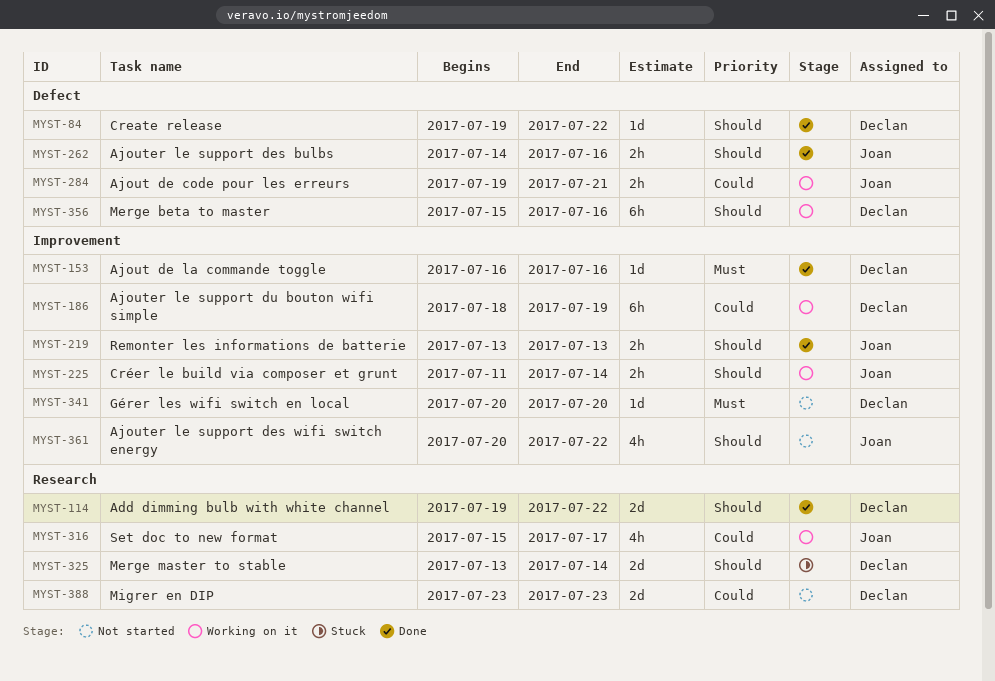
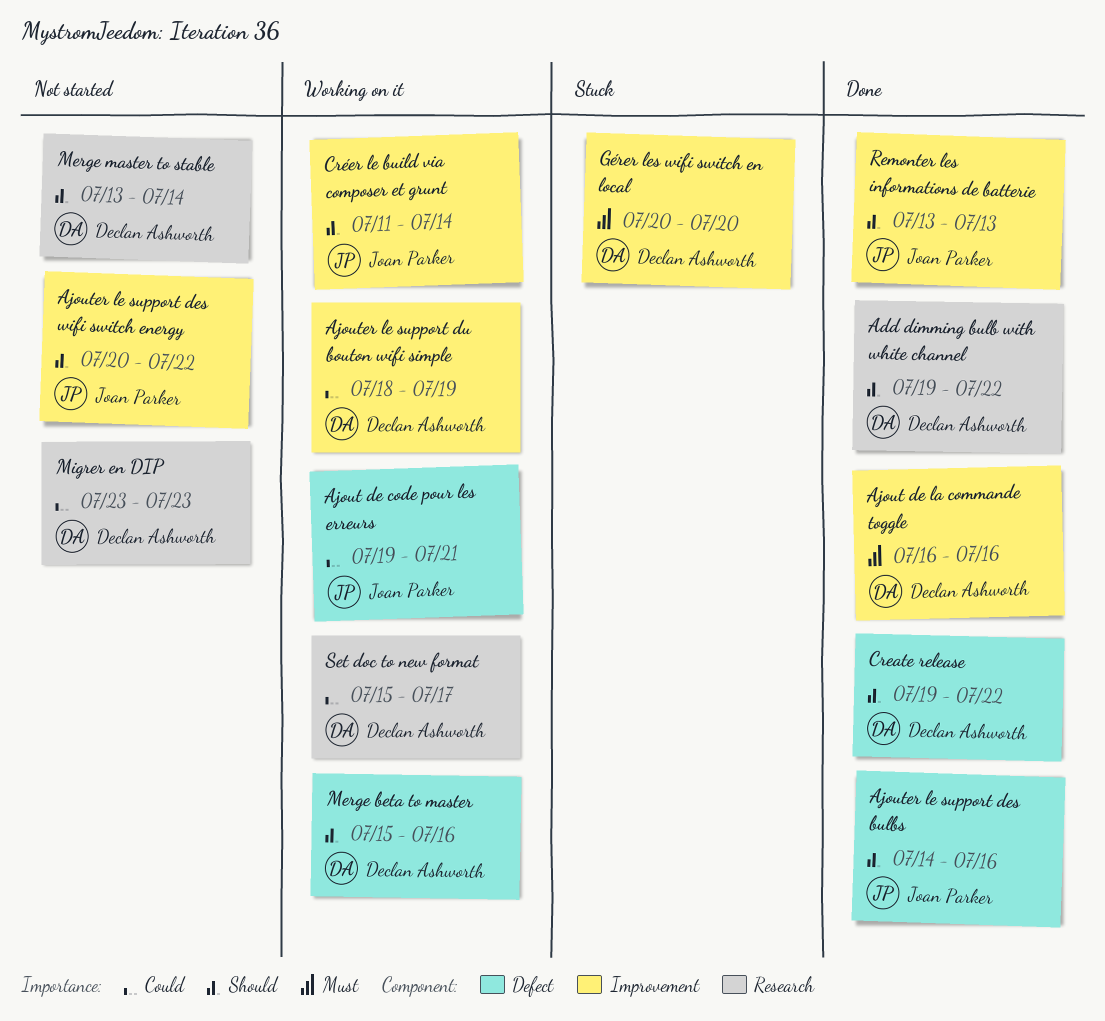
Gérer les wifi switch en local, status: Not started -> Stuck
Merge master to stable, status: Stuck -> Not started
Set doc to new format, owner: Joan Parker -> Declan Ashworth

